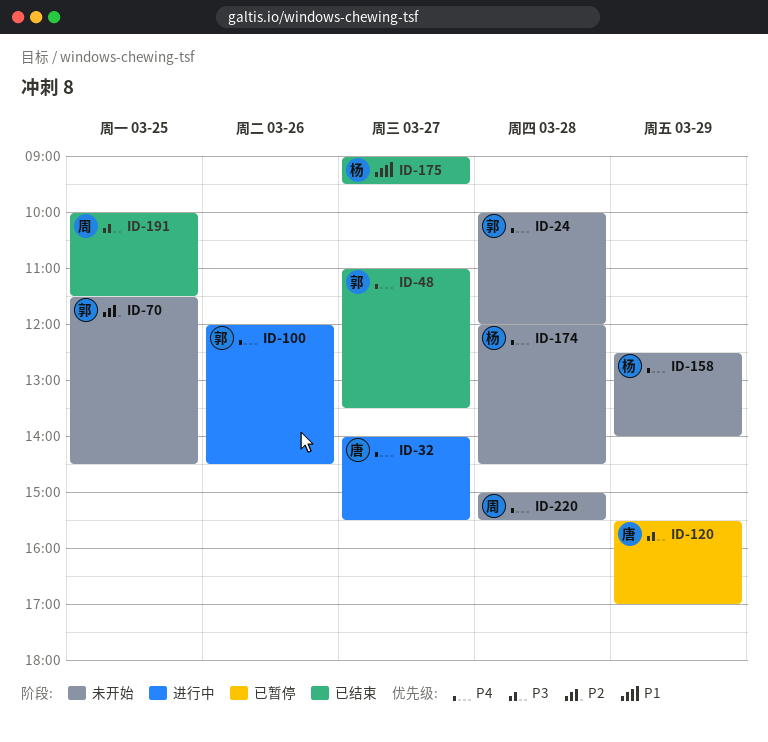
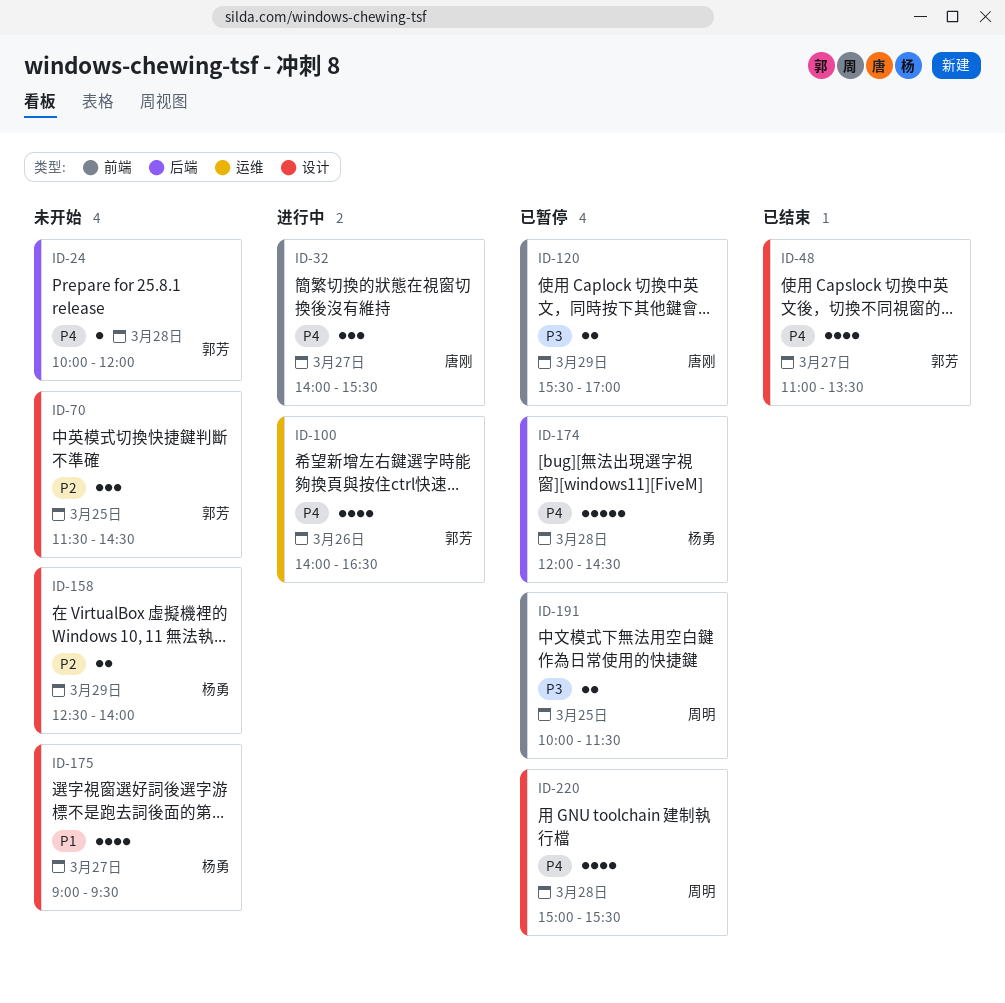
ID-100, begins: 12:00 -> 14:00
ID-100, ends: 14:30 -> 16:30
ID-158, priority: P4 -> P2
ID-174, status: 未开始 -> 已暂停
ID-175, status: 已结束 -> 未开始
ID-191, status: 已结束 -> 已暂停
ID-220, status: 未开始 -> 已暂停

